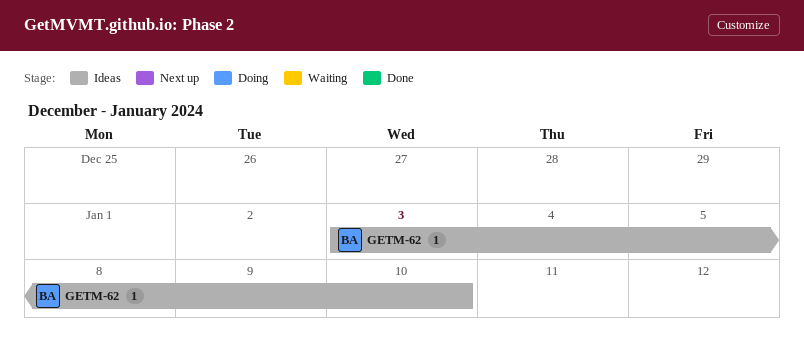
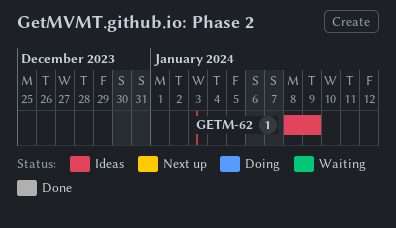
GETM-62, start: Jan 3 -> Jan 8
GETM-62, due: Jan 10 -> Jan 9

